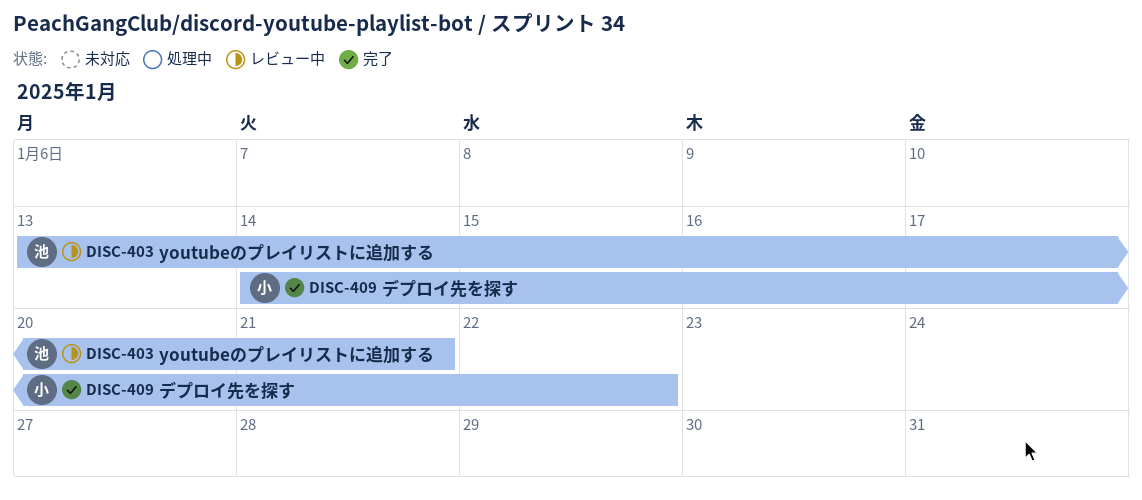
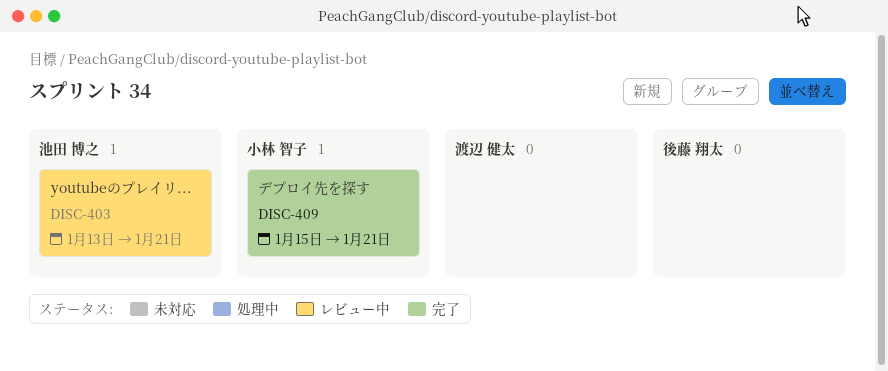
DISC-409, start: Jan 14 -> Jan 15
DISC-409, due: Jan 22 -> Jan 21

